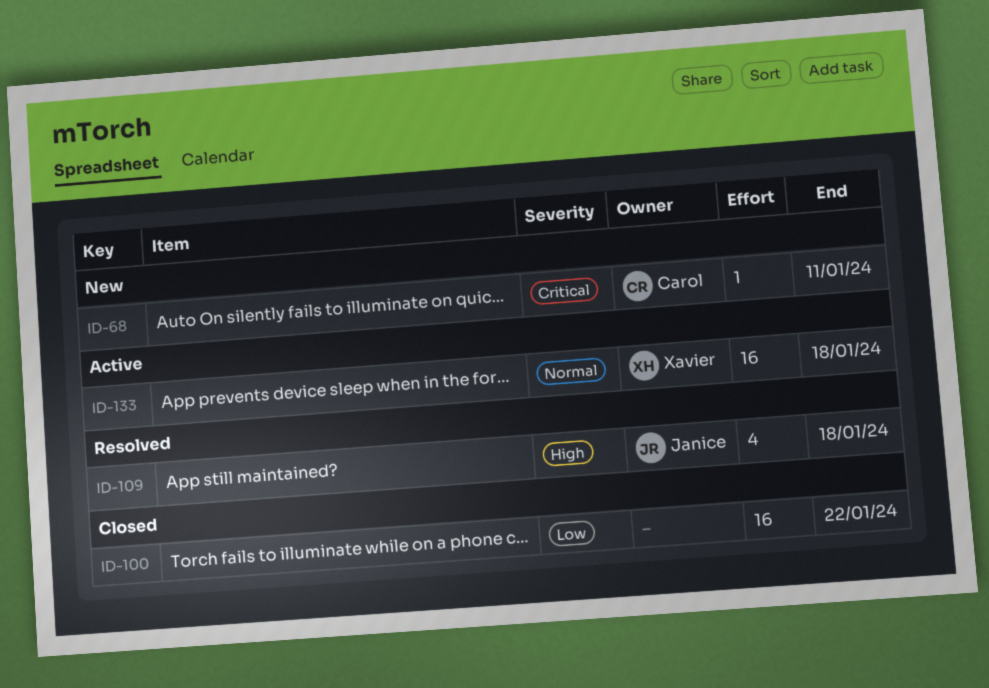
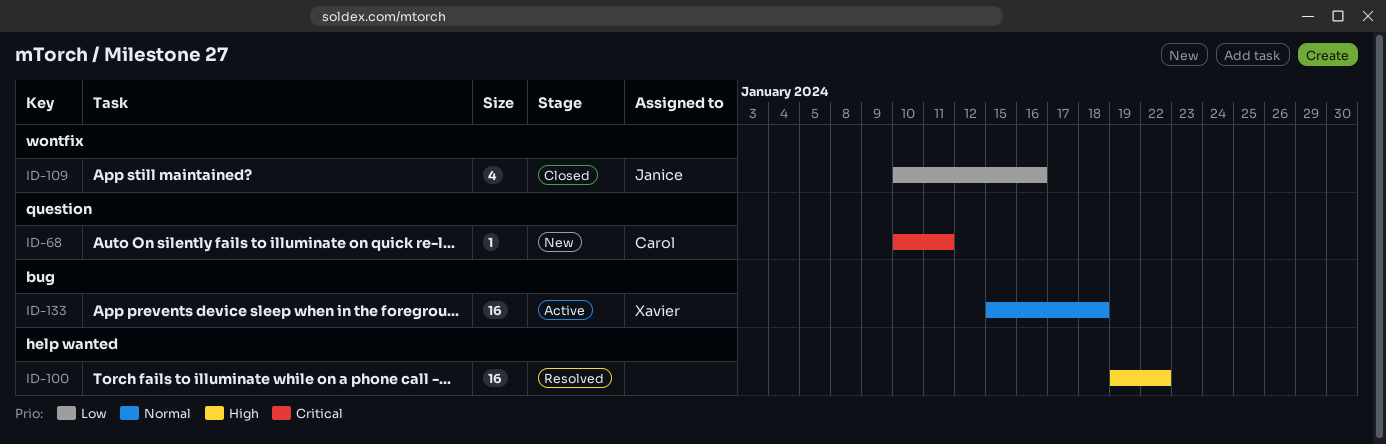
ID-100, status: Closed -> Resolved
ID-100, priority: Low -> High
ID-109, status: Resolved -> Closed
ID-109, priority: High -> Low
ID-109, due: Jan 18 -> Jan 16

